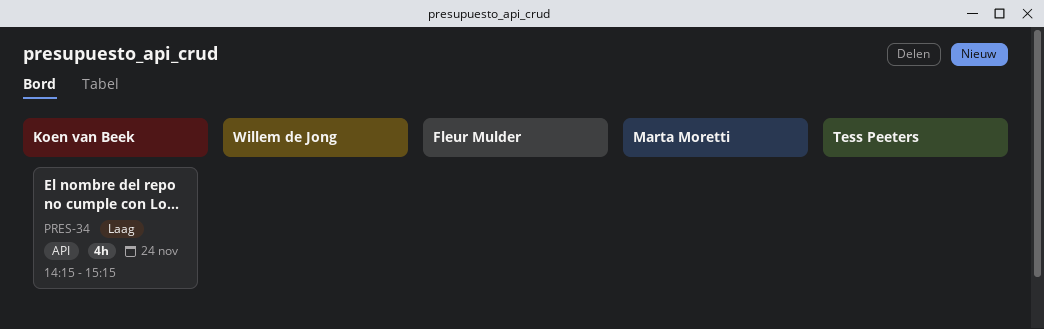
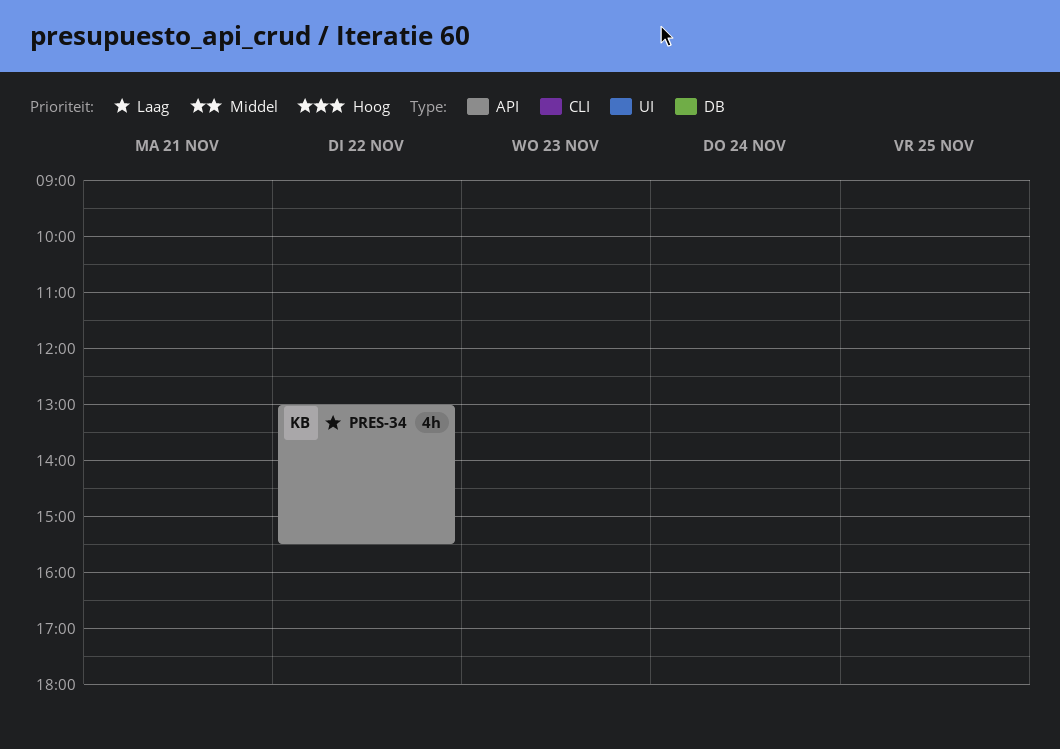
PRES-34, day: Nov 24 -> Nov 22
PRES-34, begins: 14:15 -> 13:00
PRES-34, ends: 15:15 -> 15:30

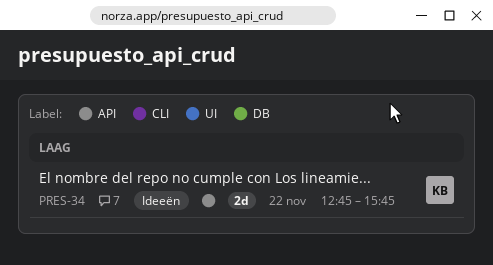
PRES-34, estimate: 4h -> 2d
PRES-34, begins: 13:00 -> 12:45
PRES-34, ends: 15:30 -> 15:45

